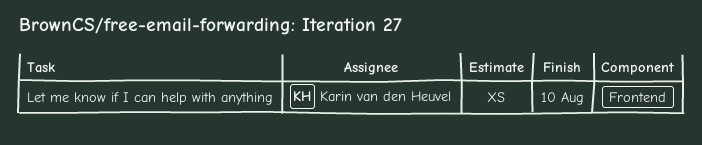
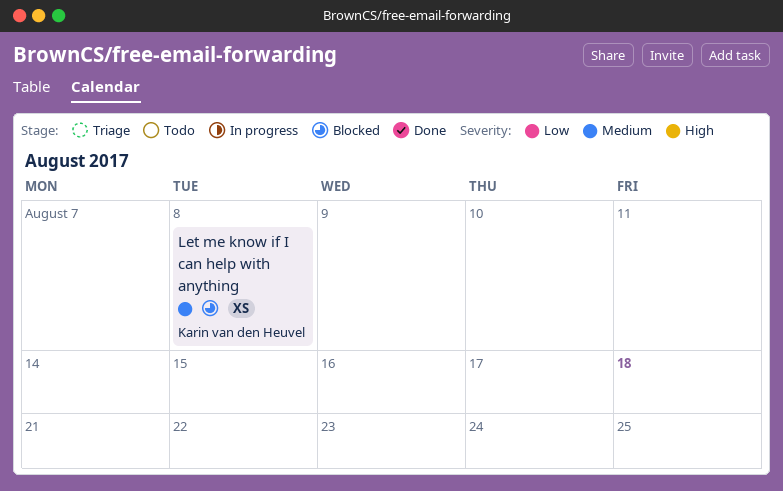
Let me know if I can help with anything, due: Aug 10 -> Aug 8

